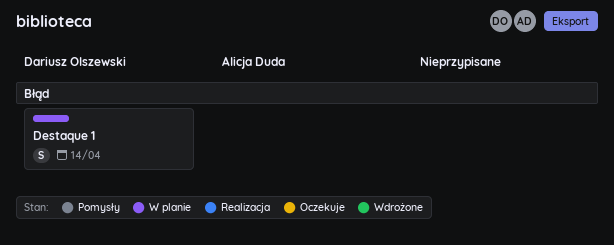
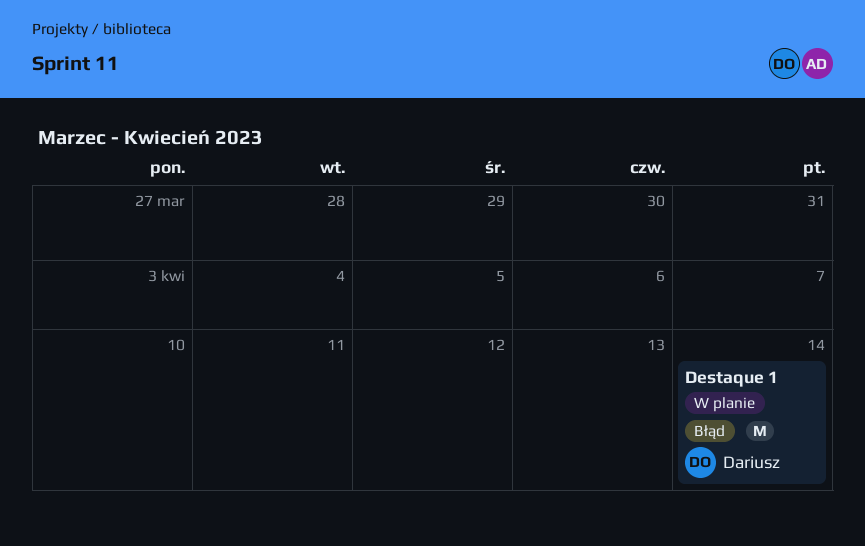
Destaque 1, estimate: S -> M

